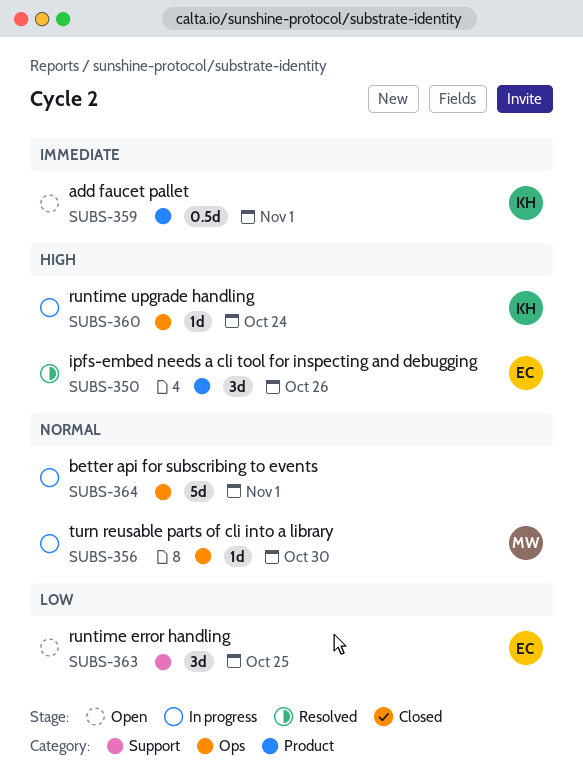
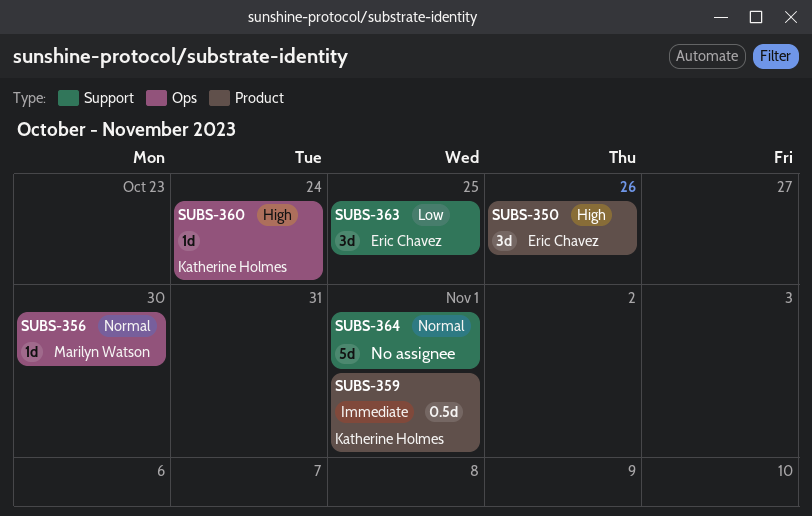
SUBS-364, label: Ops -> Support

